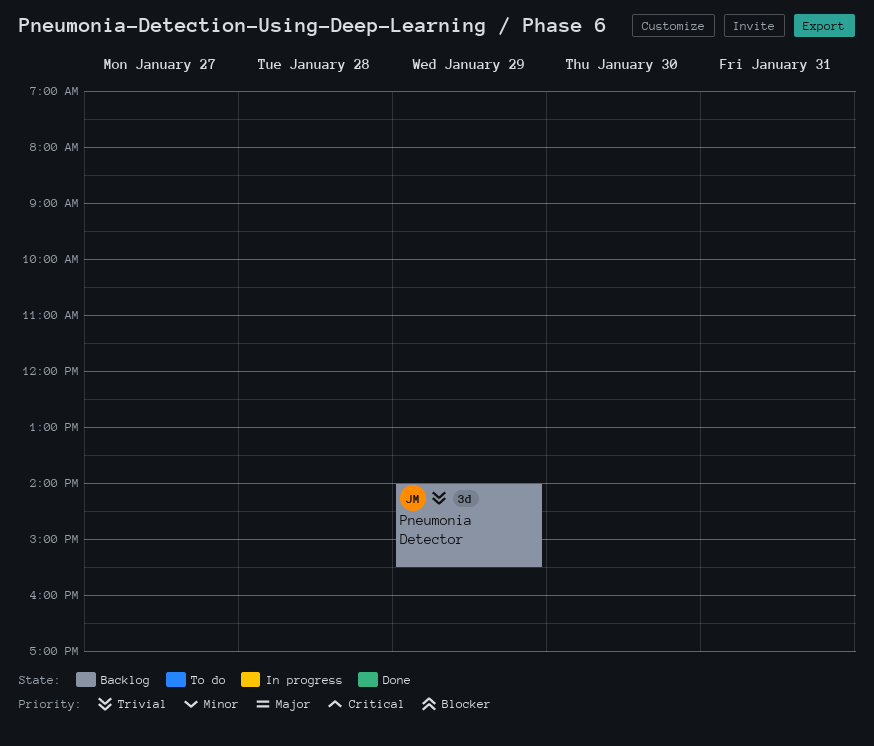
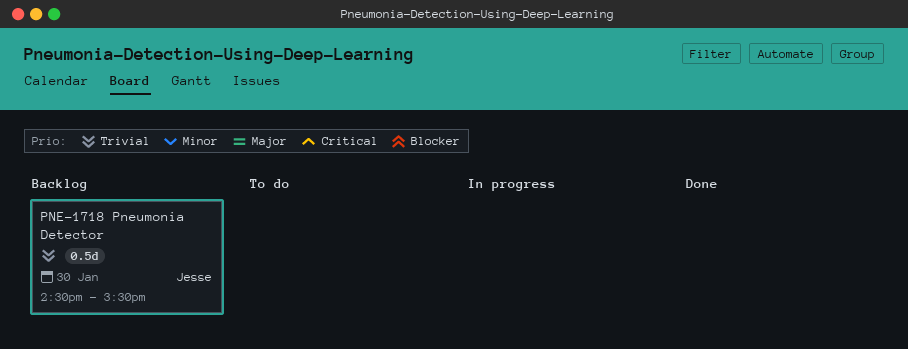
Pneumonia Detector, estimate: 3d -> 0.5d
Pneumonia Detector, day: Jan 29 -> Jan 30
Pneumonia Detector, begins: 14:00 -> 14:30

